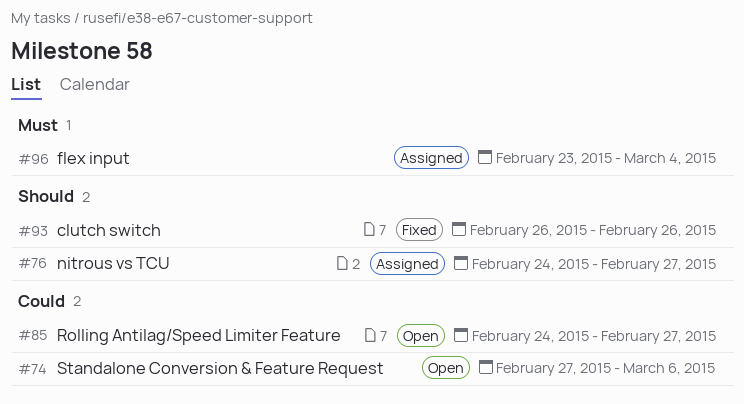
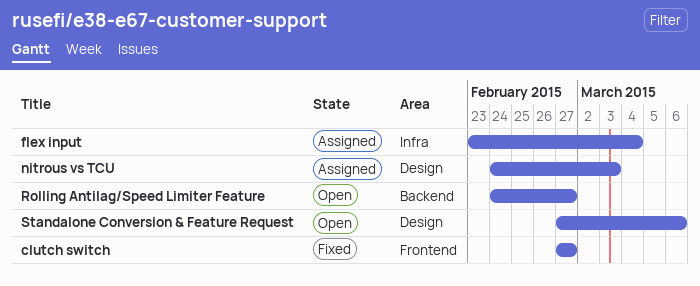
clutch switch, start: Feb 26 -> Feb 27
clutch switch, due: Feb 26 -> Feb 27
nitrous vs TCU, due: Feb 27 -> Mar 3

